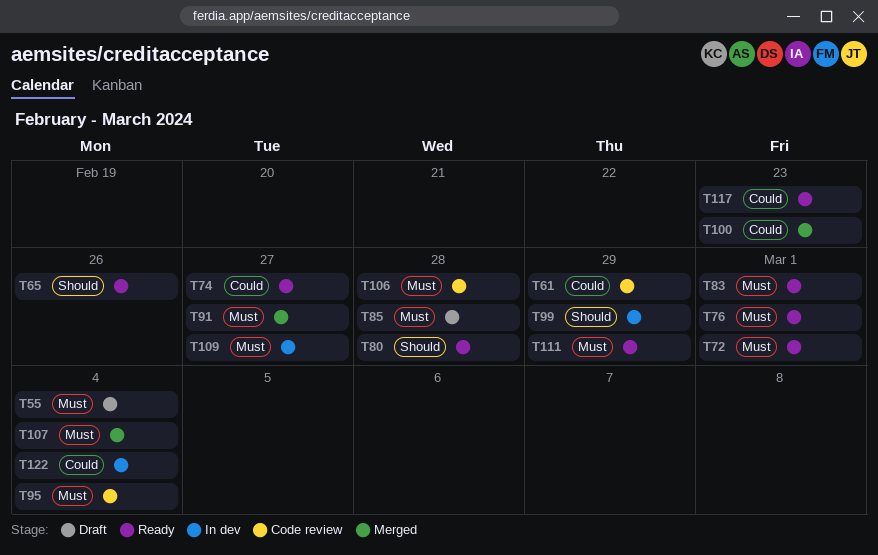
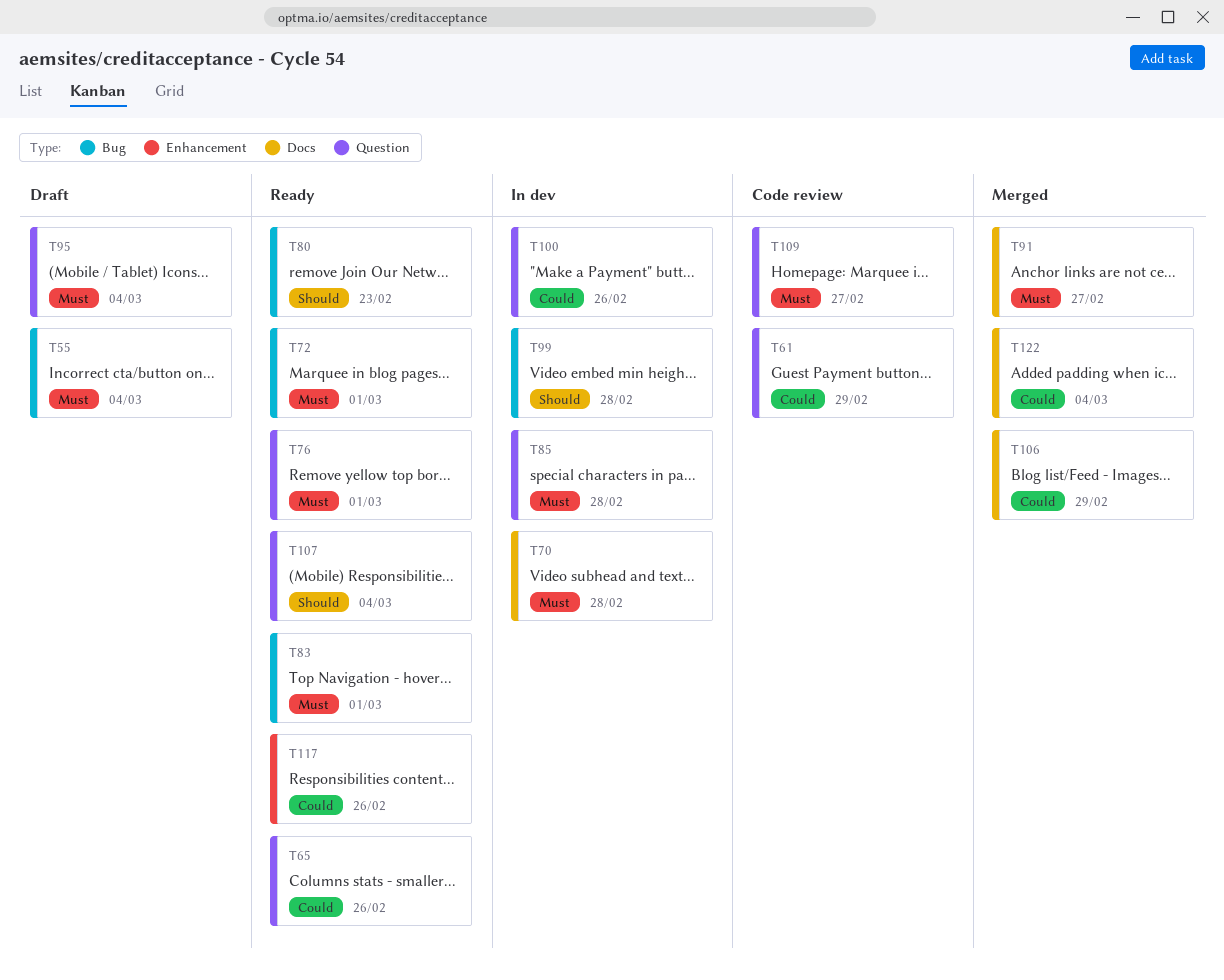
T65, priority: Should -> Could
T70: none -> present
T74: present -> none
T80, due: Feb 28 -> Feb 23
T85, status: Draft -> In dev
T95, status: Code review -> Draft
T99, due: Feb 29 -> Feb 28
T100, status: Merged -> In dev
T100, due: Feb 23 -> Feb 26
T106, status: Code review -> Merged
T106, priority: Must -> Could
T106, due: Feb 28 -> Feb 29
T107, status: Merged -> Ready
T107, priority: Must -> Should
T109, status: In dev -> Code review
T111: present -> none
T117, due: Feb 23 -> Feb 26
T122, status: In dev -> Merged

